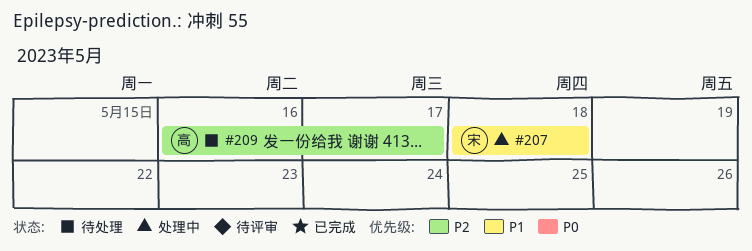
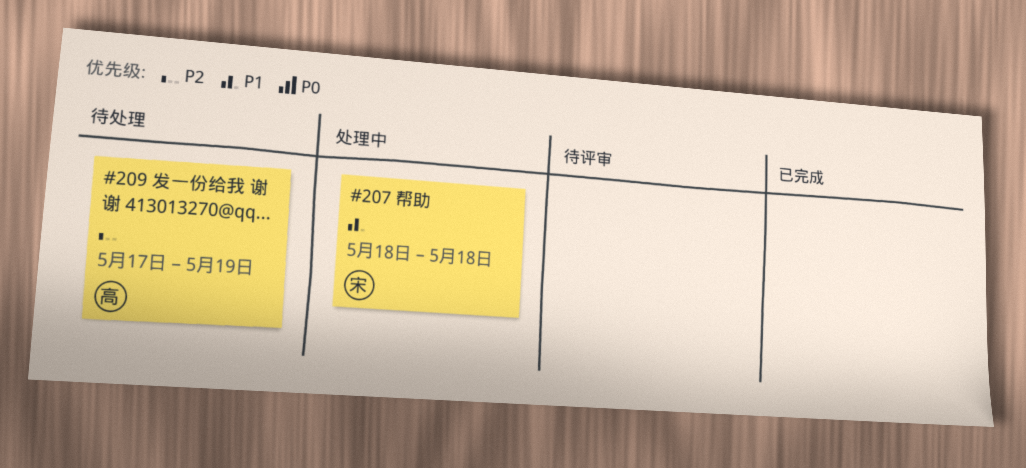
#209, start: May 16 -> May 17
#209, due: May 17 -> May 19

